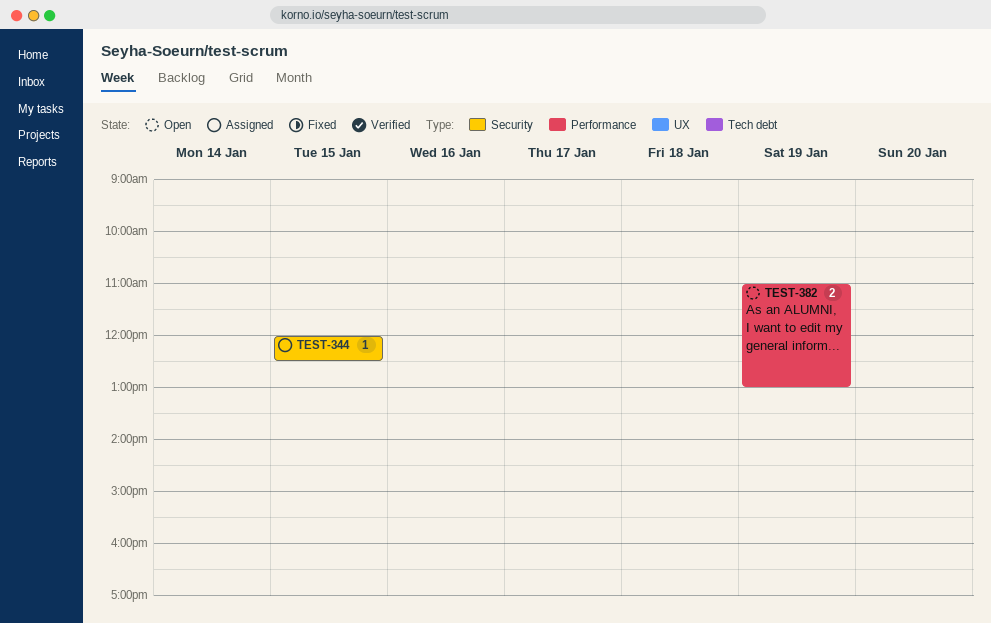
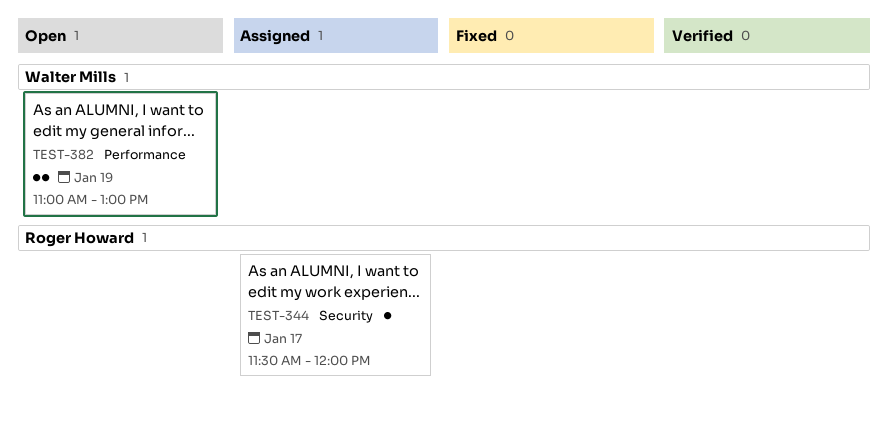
TEST-344, day: Jan 15 -> Jan 17
TEST-344, begins: 12:00 -> 11:30
TEST-344, ends: 12:30 -> 12:00

